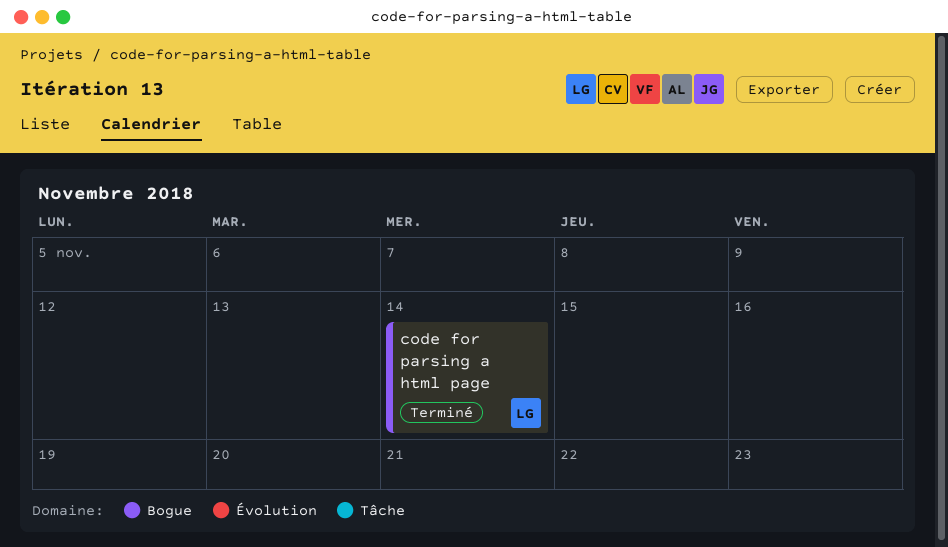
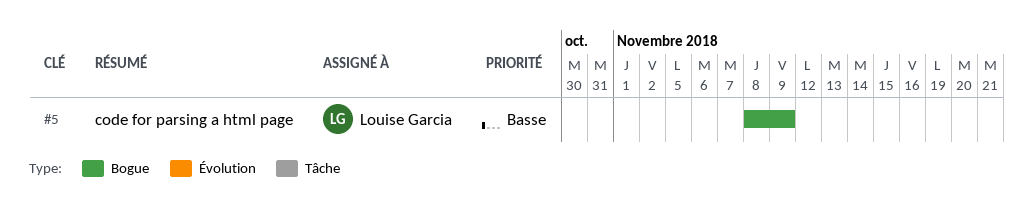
code for parsing a html page, due: Nov 14 -> Nov 9

